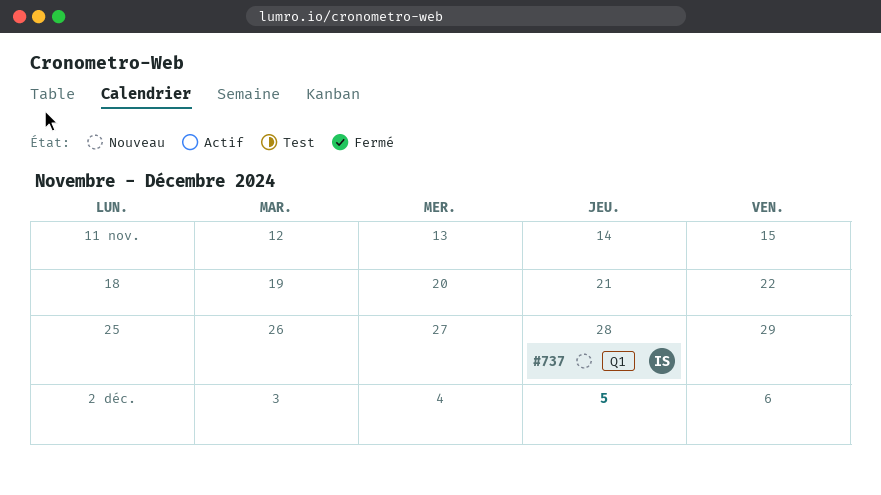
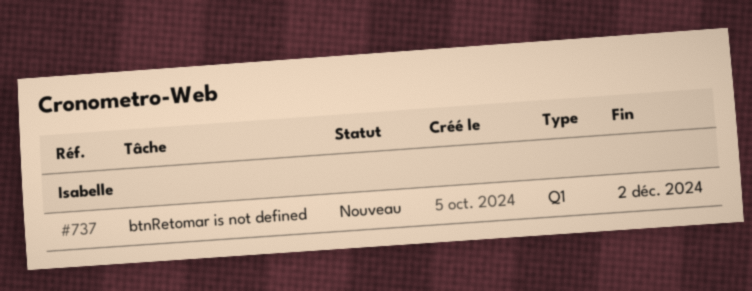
#737, due: Nov 28 -> Dec 2

